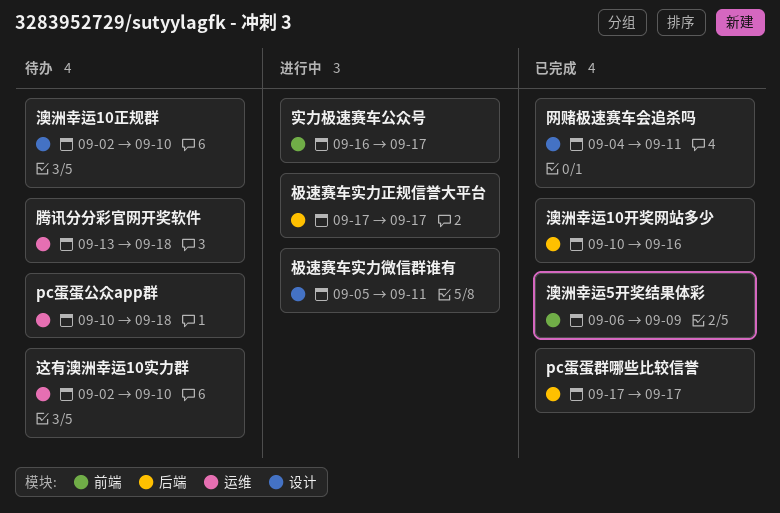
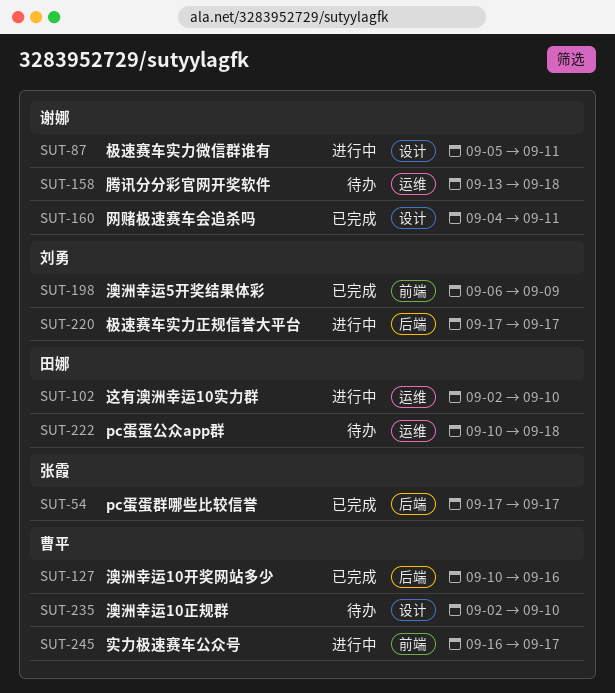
这有澳洲幸运10实力群, status: 待办 -> 进行中

